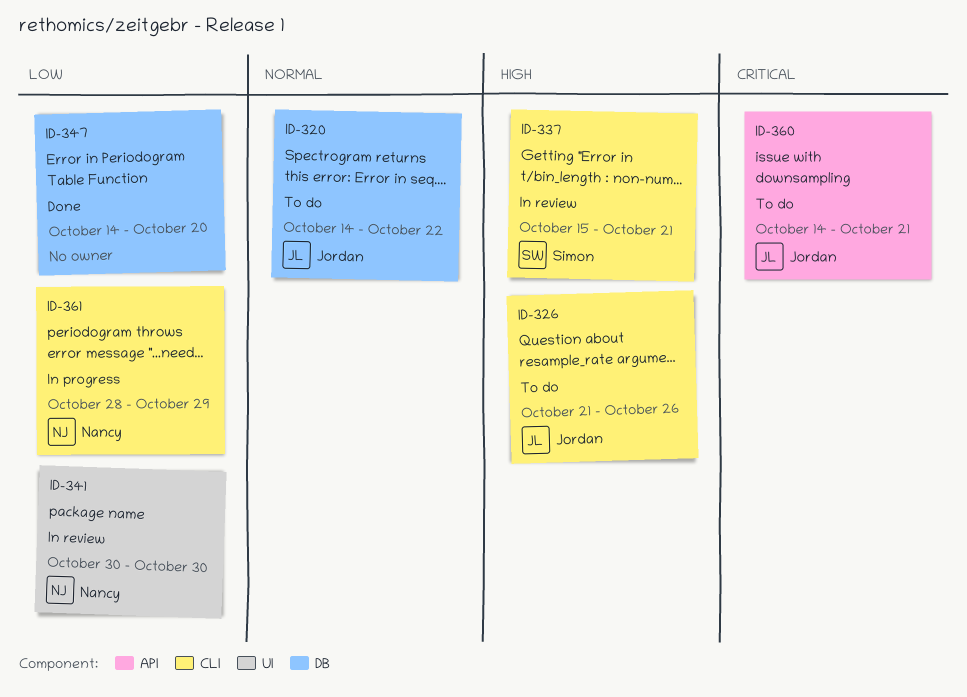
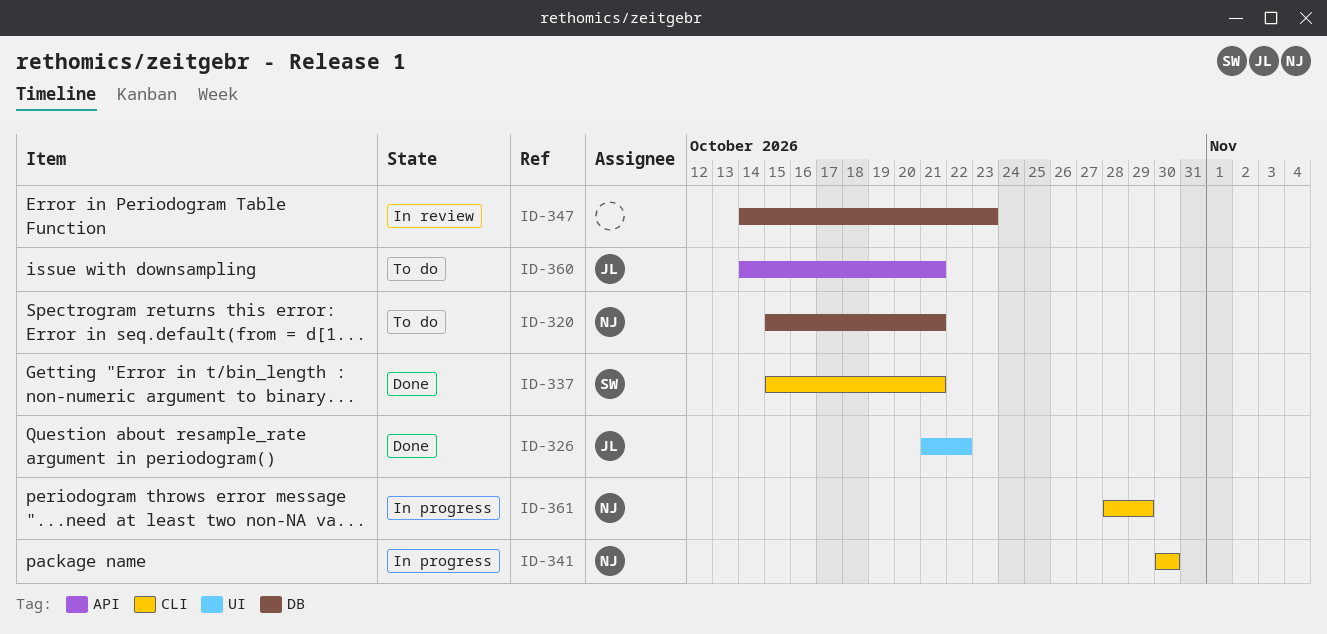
ID-320, owner: Jordan -> Nancy
ID-320, start: Oct 14 -> Oct 15
ID-320, due: Oct 22 -> Oct 21
ID-326, status: To do -> Done
ID-326, label: CLI -> UI
ID-326, due: Oct 26 -> Oct 22
ID-337, status: In review -> Done
ID-341, status: In review -> In progress
ID-341, label: UI -> CLI
ID-347, status: Done -> In review
ID-347, due: Oct 20 -> Oct 23

